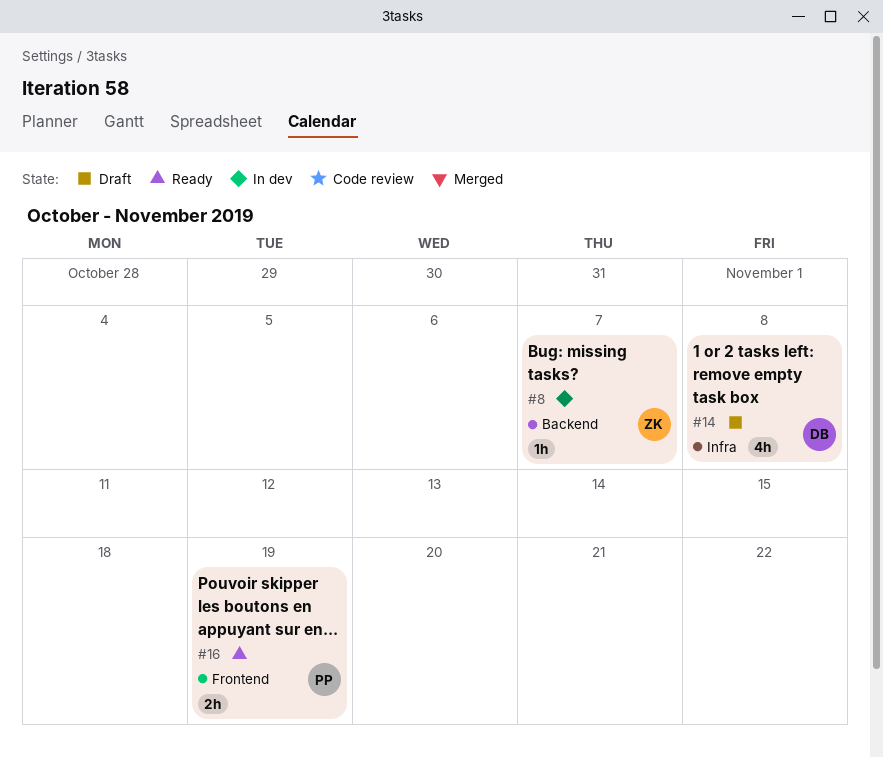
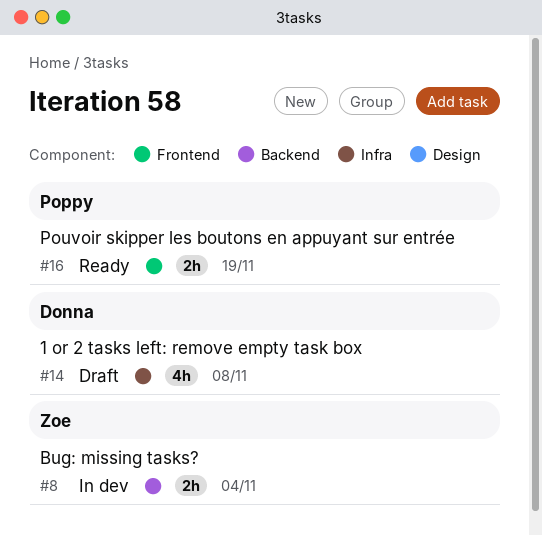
#8, estimate: 1h -> 2h
#8, due: Nov 7 -> Nov 4

